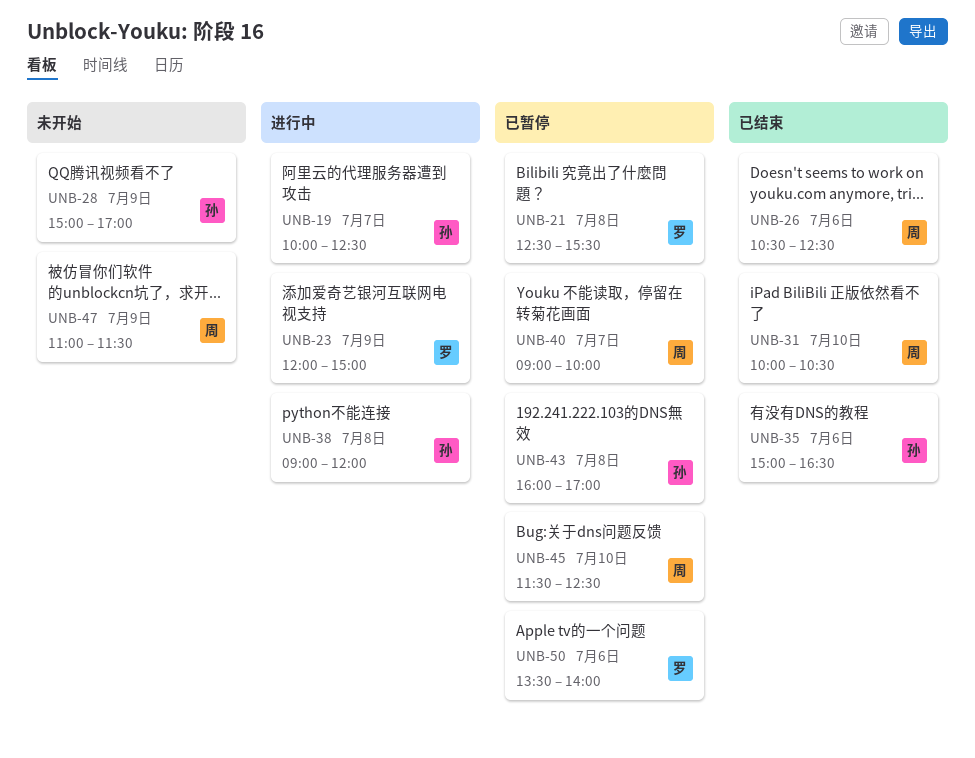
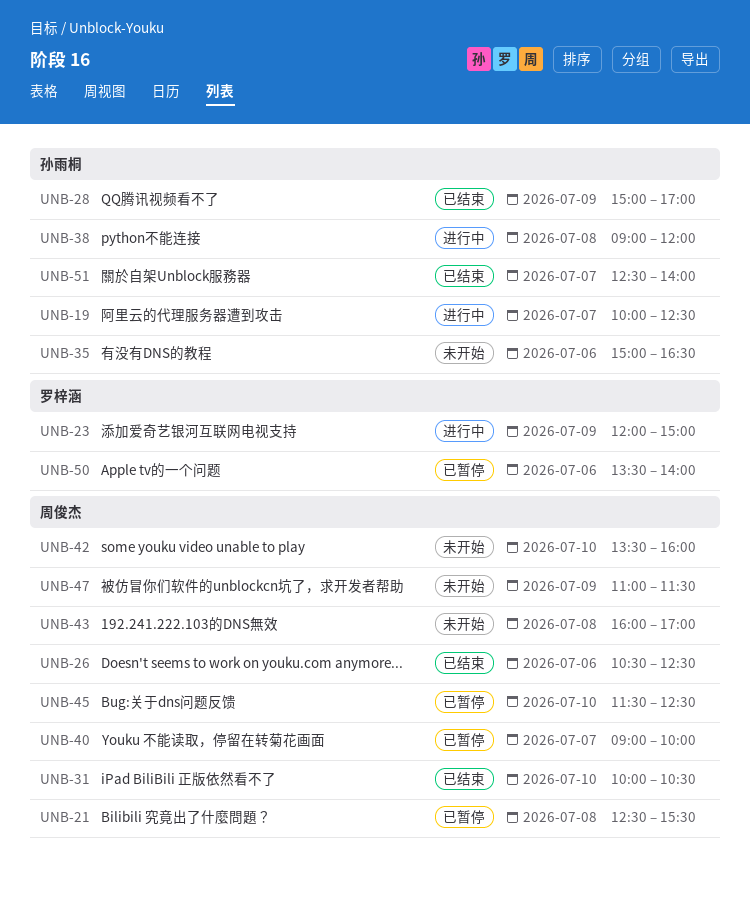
UNB-21, owner: 罗梓涵 -> 周俊杰
UNB-28, status: 未开始 -> 已结束
UNB-35, status: 已结束 -> 未开始
UNB-42: none -> present
UNB-43, status: 已暂停 -> 未开始
UNB-43, owner: 孙雨桐 -> 周俊杰
UNB-51: none -> present

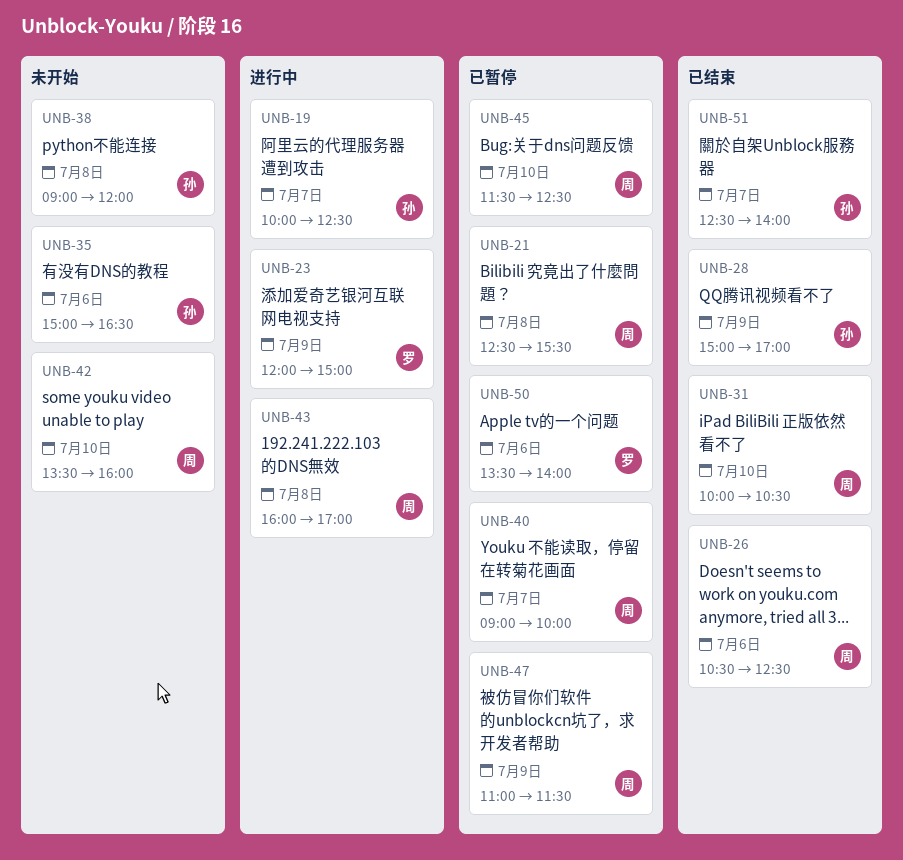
UNB-38, status: 进行中 -> 未开始
UNB-43, status: 未开始 -> 进行中
UNB-47, status: 未开始 -> 已暂停

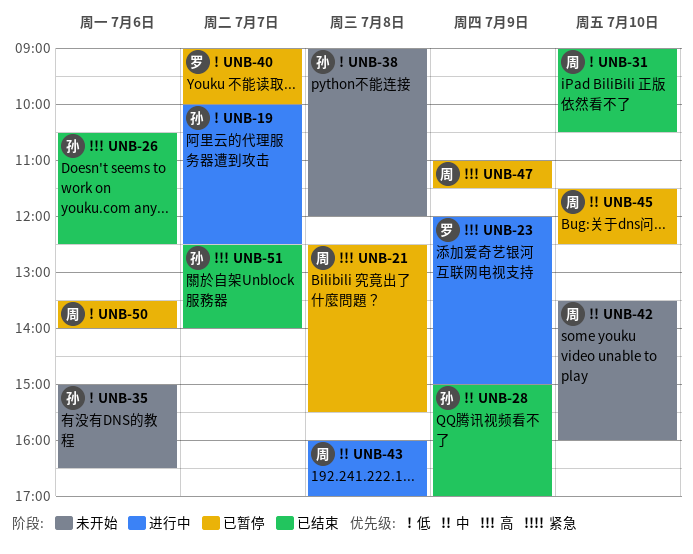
UNB-26, owner: 周 -> 孙
UNB-31, begins: 10:00 -> 09:00
UNB-40, owner: 周 -> 罗
UNB-50, owner: 罗 -> 周

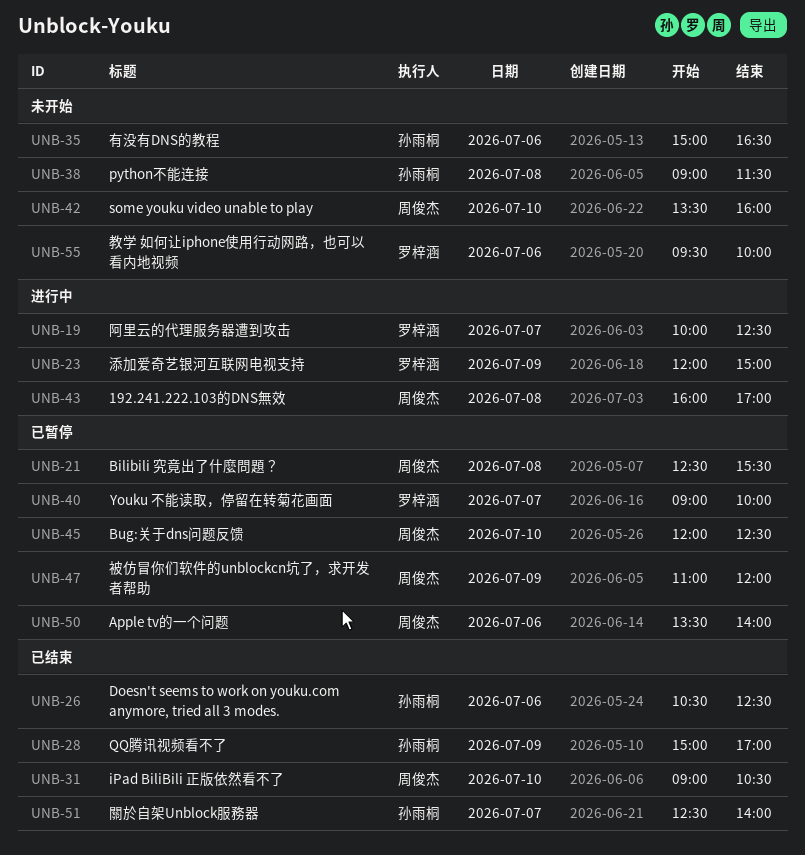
UNB-19, owner: 孙雨桐 -> 罗梓涵
UNB-38, ends: 12:00 -> 11:30
UNB-45, begins: 11:30 -> 12:00
UNB-47, ends: 11:30 -> 12:00
UNB-55: none -> present

